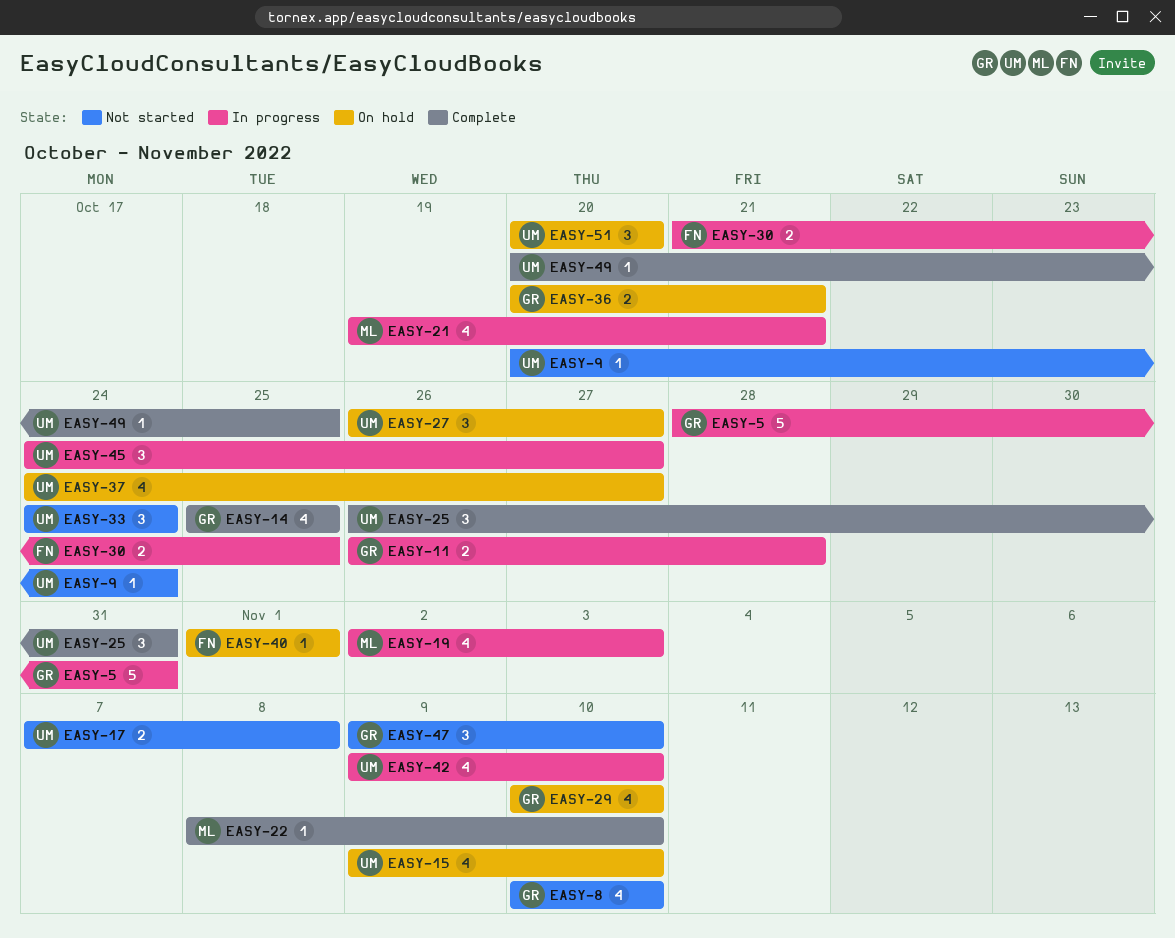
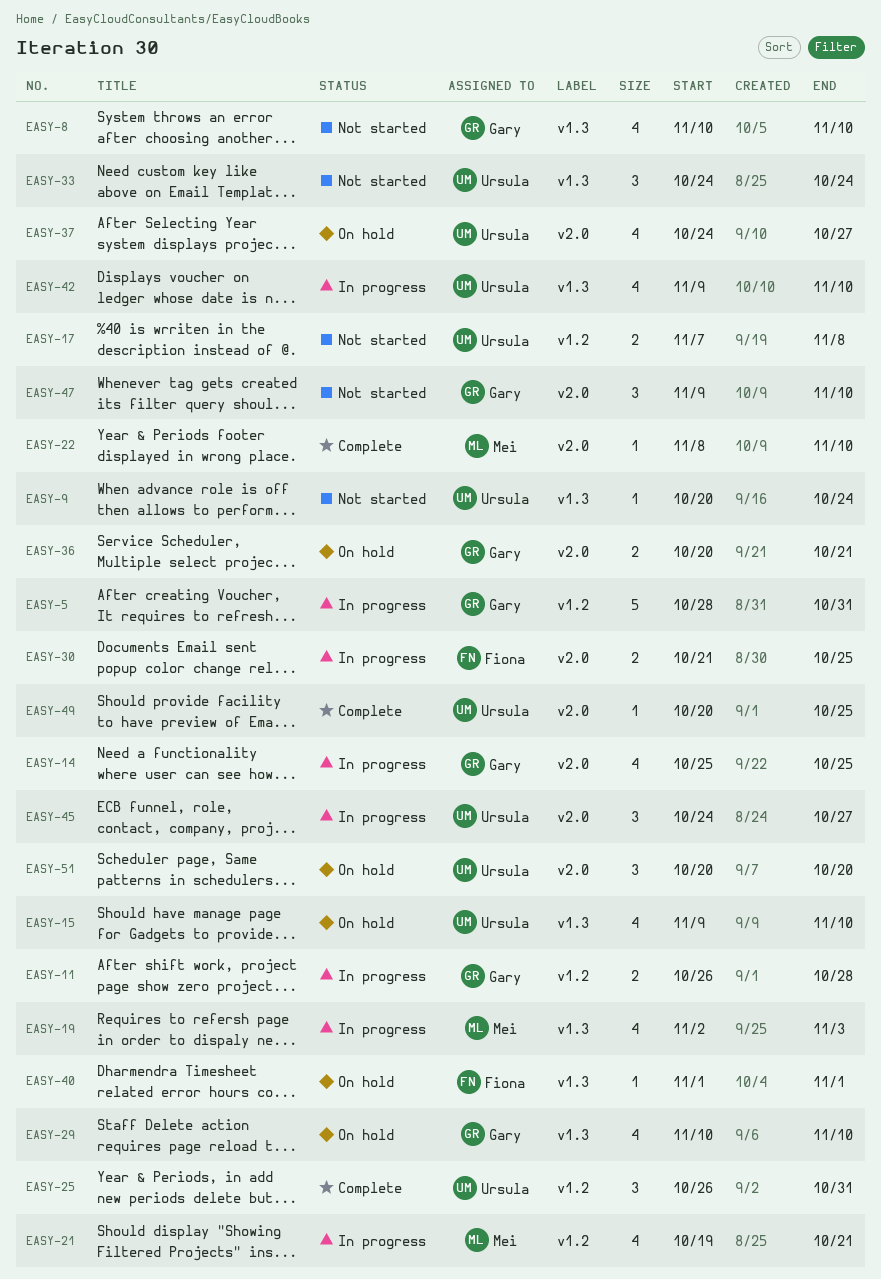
EASY-14, status: Complete -> In progress
EASY-27: present -> none

